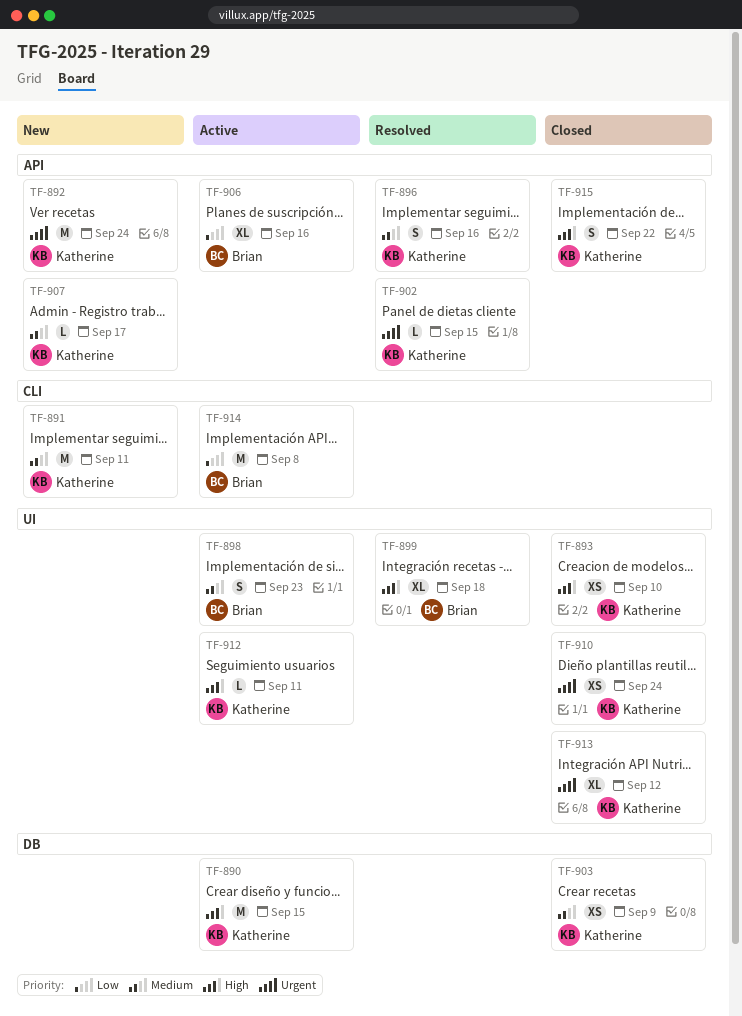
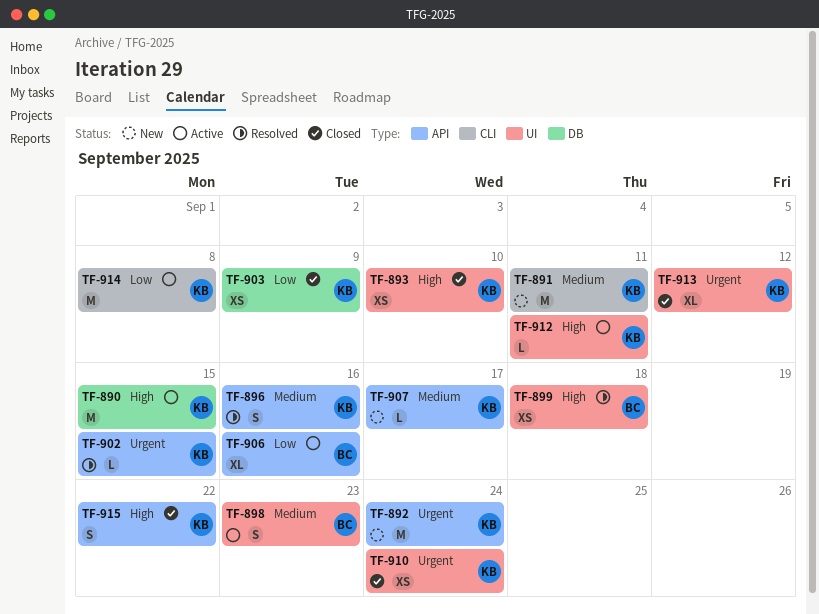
TF-899, estimate: XL -> XS
TF-903, priority: Medium -> Low
TF-914, owner: Brian -> Katherine

